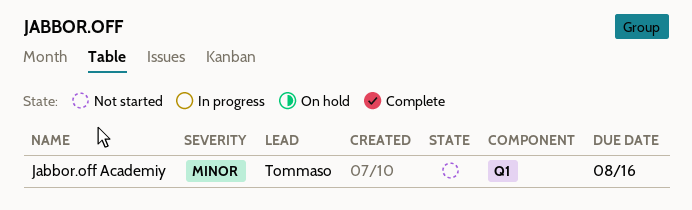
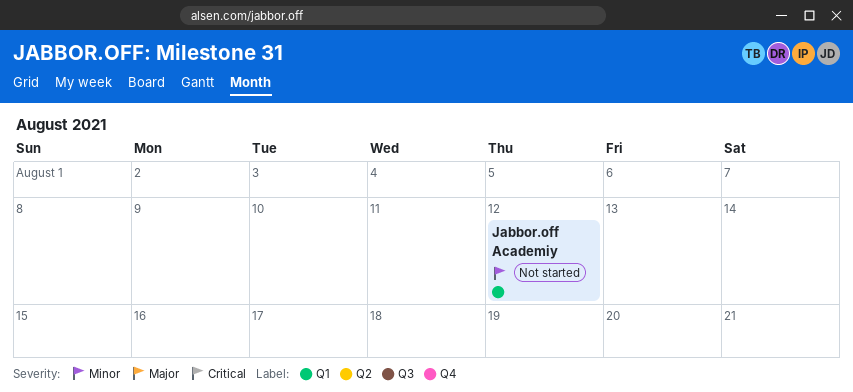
Jabbor.off Academiy, due: Aug 16 -> Aug 12

